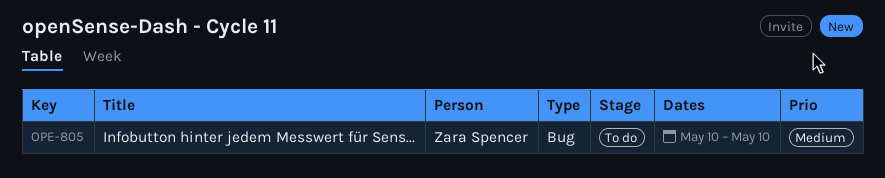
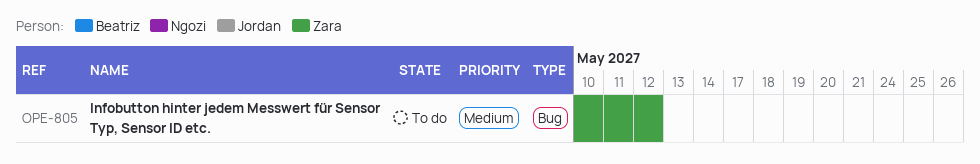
OPE-805, due: May 10 -> May 12

